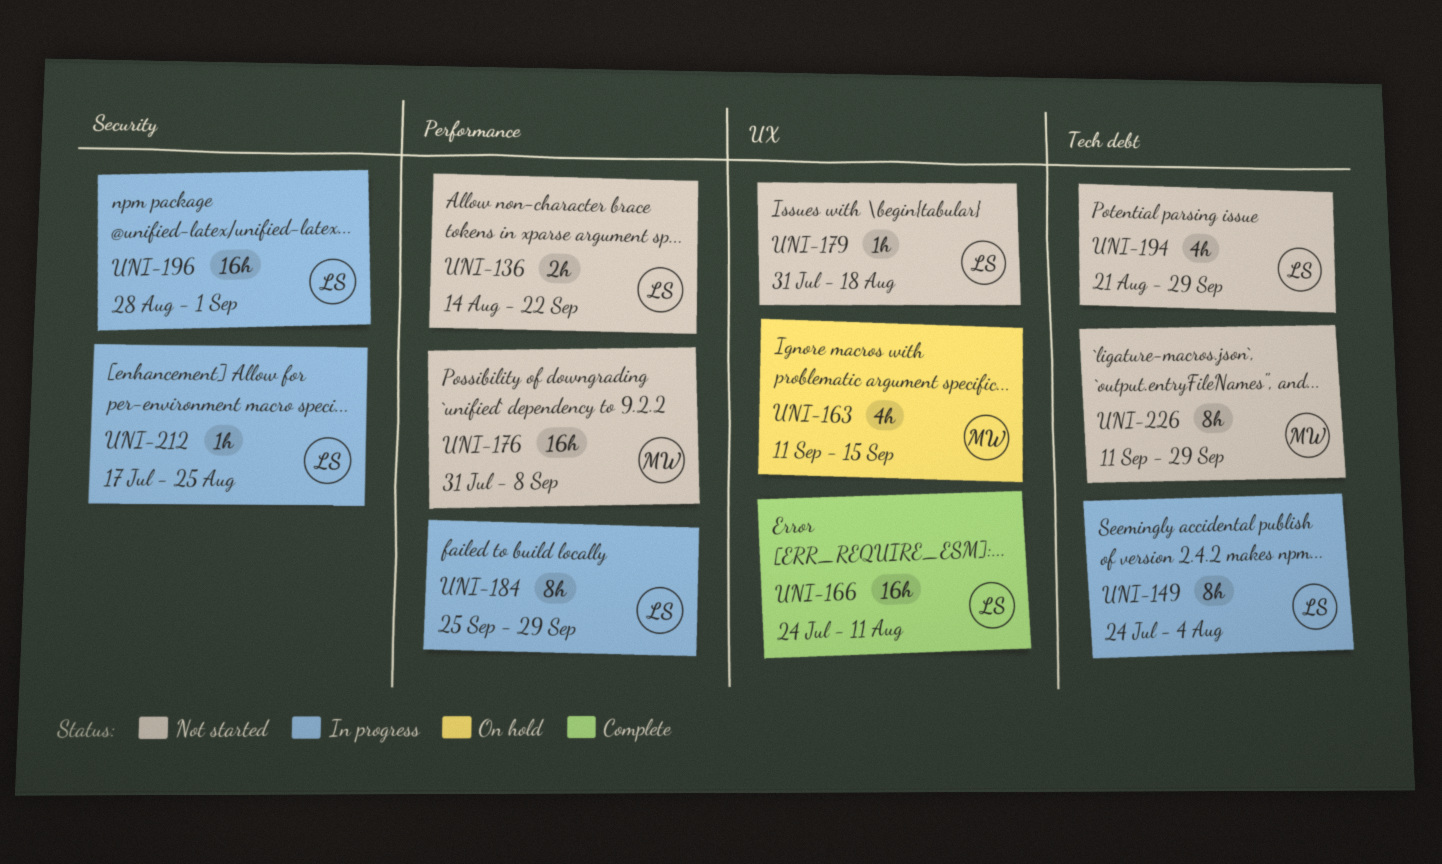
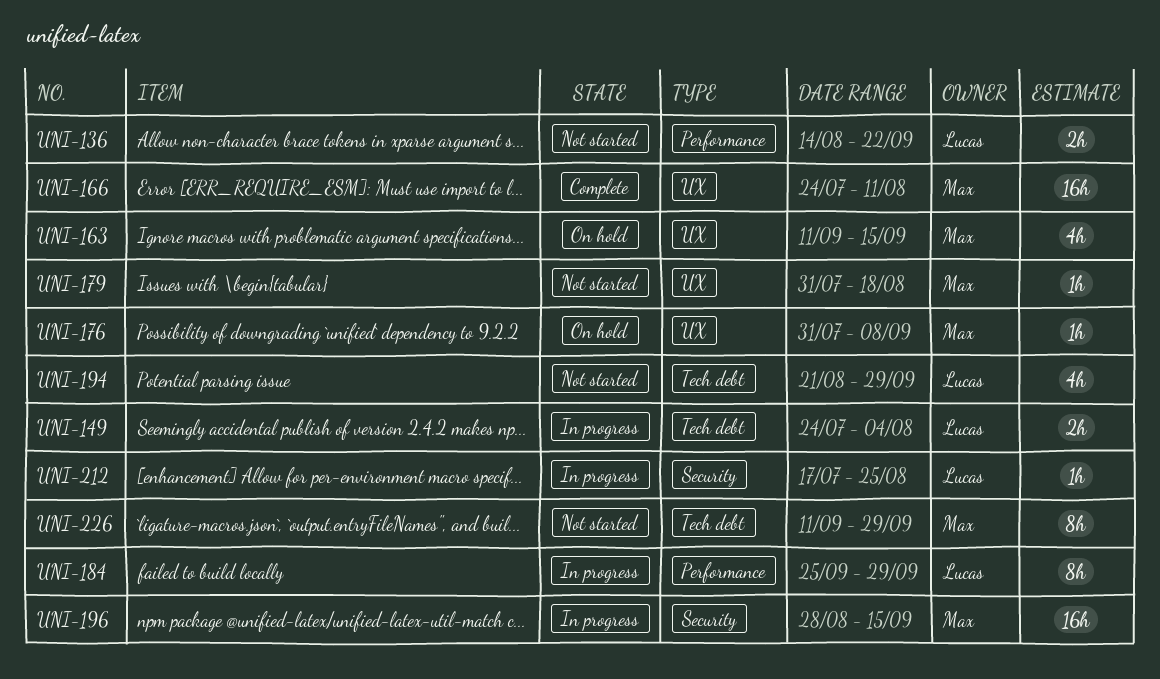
UNI-149, estimate: 8h -> 2h
UNI-166, owner: Lucas -> Max
UNI-176, status: Not started -> On hold
UNI-176, label: Performance -> UX
UNI-176, estimate: 16h -> 1h
UNI-179, owner: Lucas -> Max
UNI-196, owner: Lucas -> Max
UNI-196, due: Sep 1 -> Sep 15

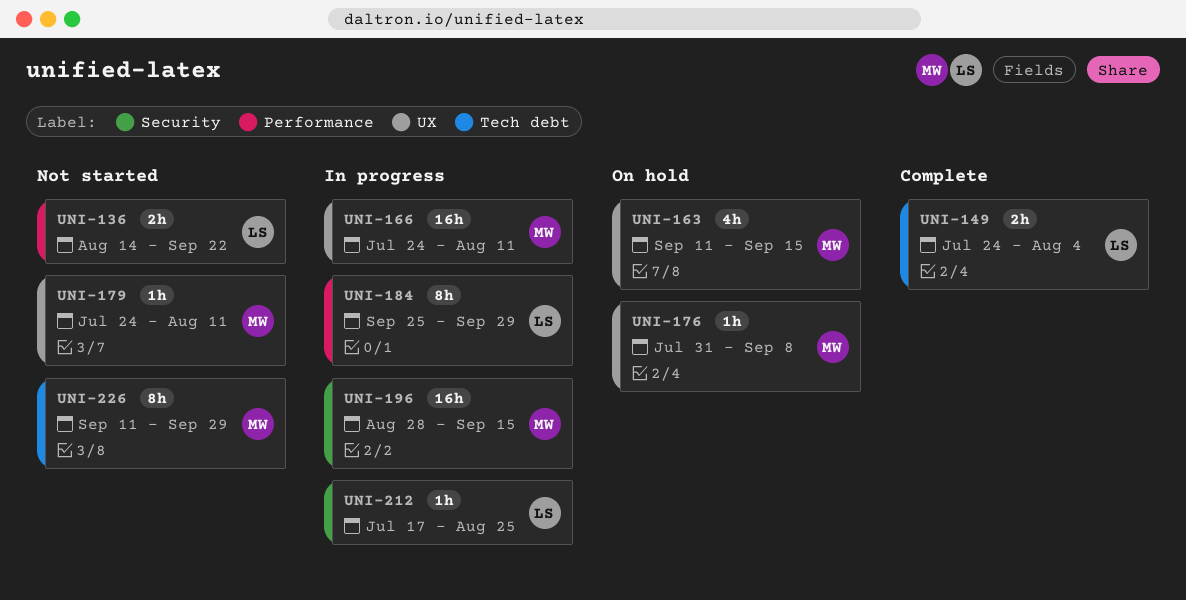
UNI-149, status: In progress -> Complete
UNI-166, status: Complete -> In progress
UNI-179, start: Jul 31 -> Jul 24
UNI-179, due: Aug 18 -> Aug 11
UNI-194: present -> none

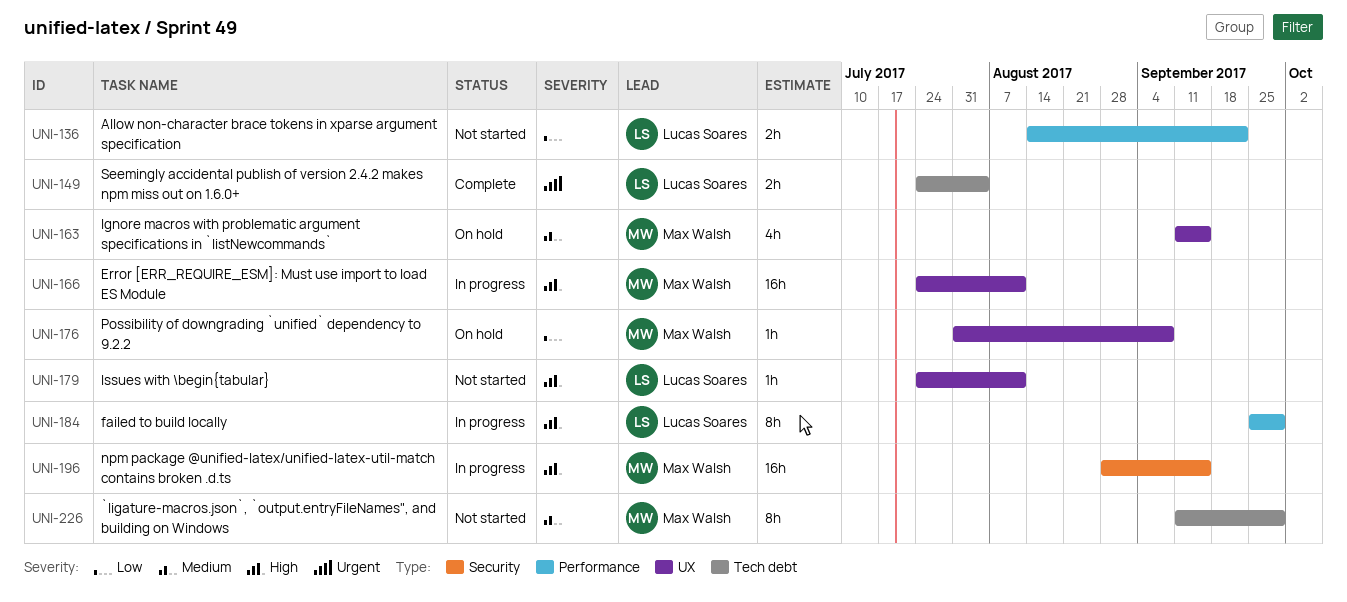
UNI-179, owner: Max Walsh -> Lucas Soares
UNI-212: present -> none

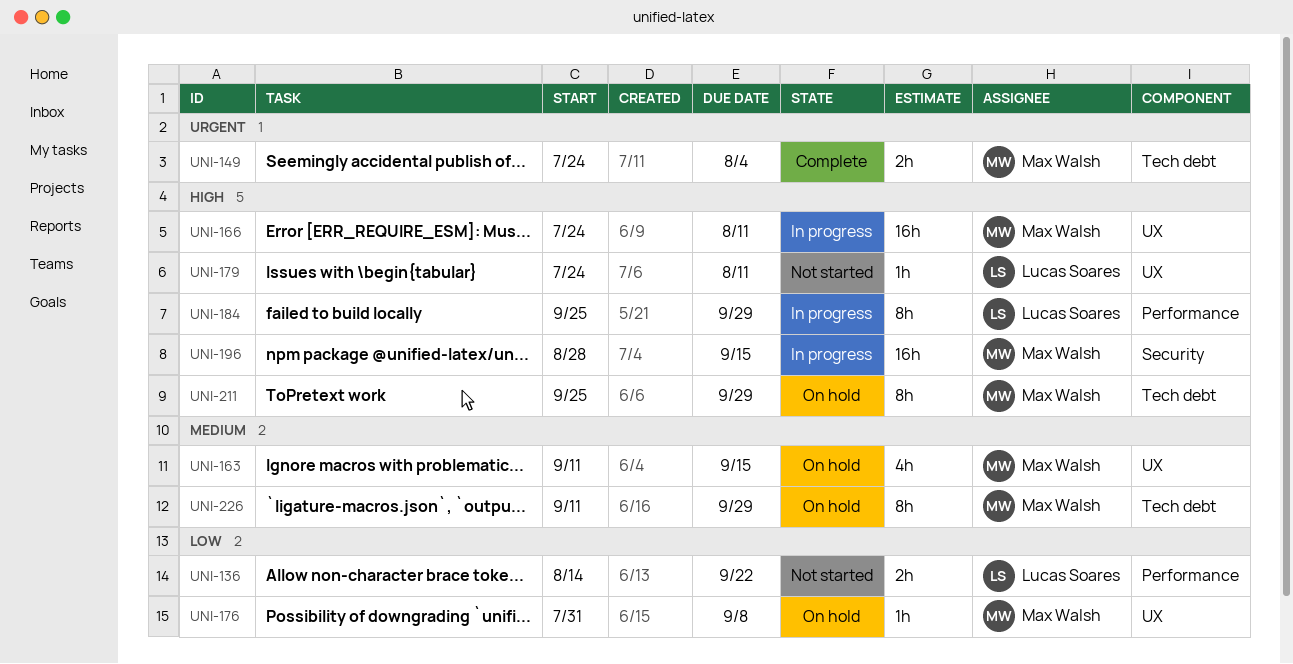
UNI-149, owner: Lucas Soares -> Max Walsh
UNI-211: none -> present
UNI-226, status: Not started -> On hold

